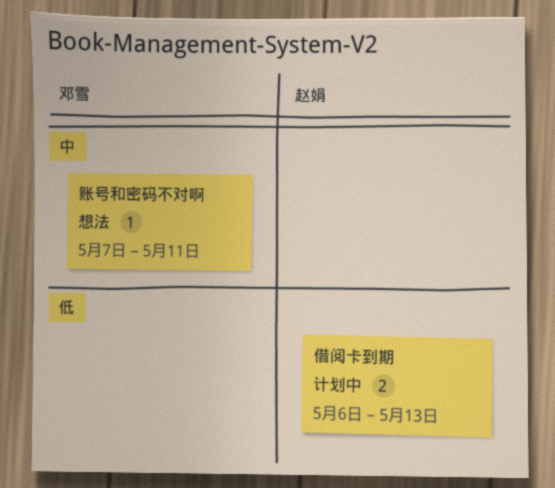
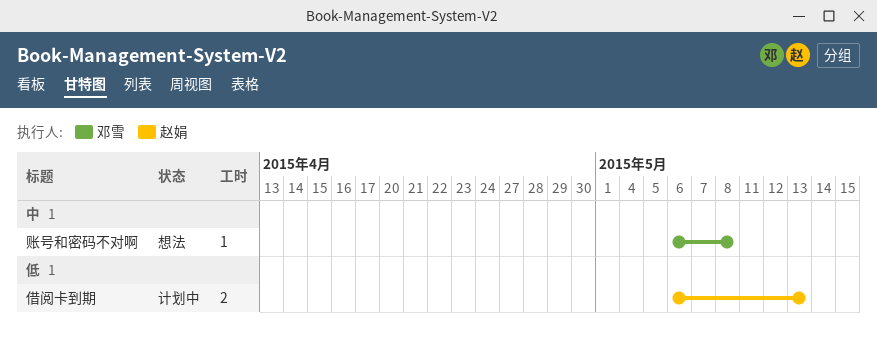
账号和密码不对啊, start: May 7 -> May 6
账号和密码不对啊, due: May 11 -> May 8

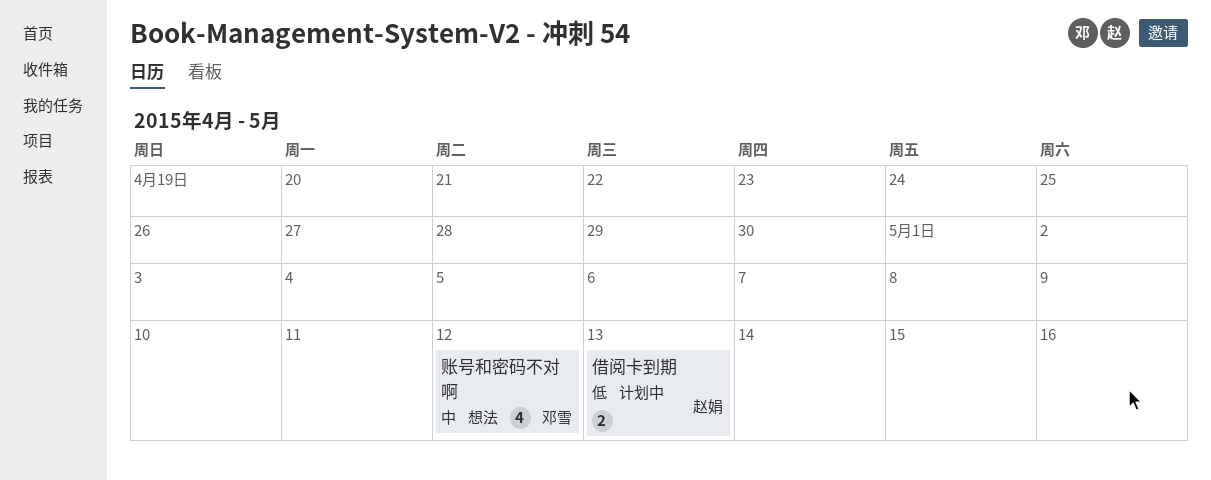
账号和密码不对啊, estimate: 1 -> 4
账号和密码不对啊, due: May 8 -> May 12

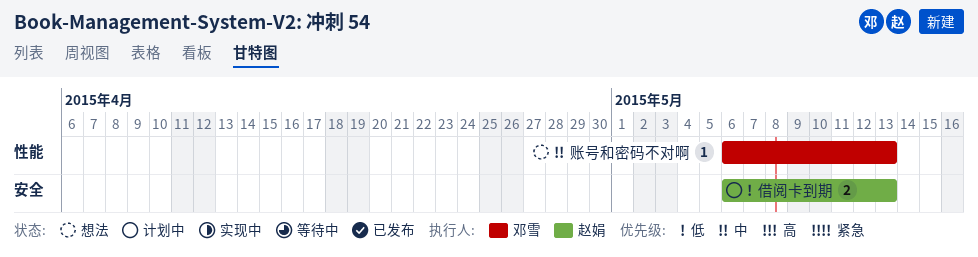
账号和密码不对啊, estimate: 4 -> 1
账号和密码不对啊, due: May 12 -> May 13

